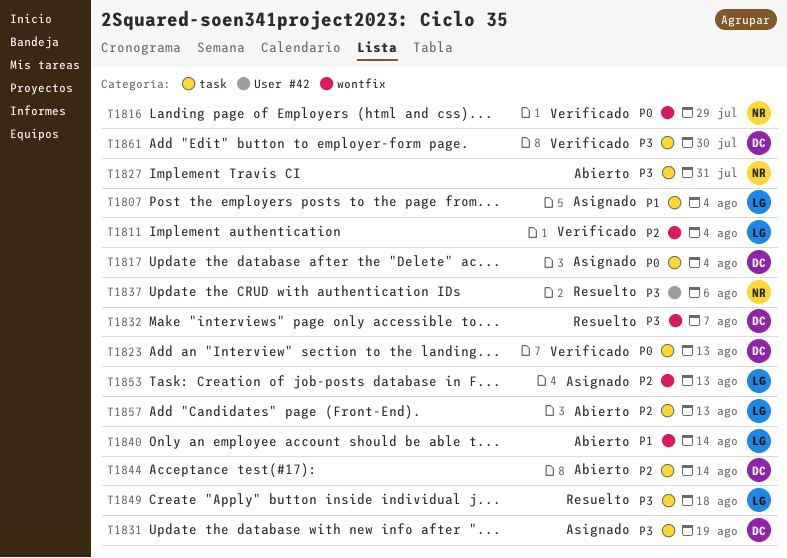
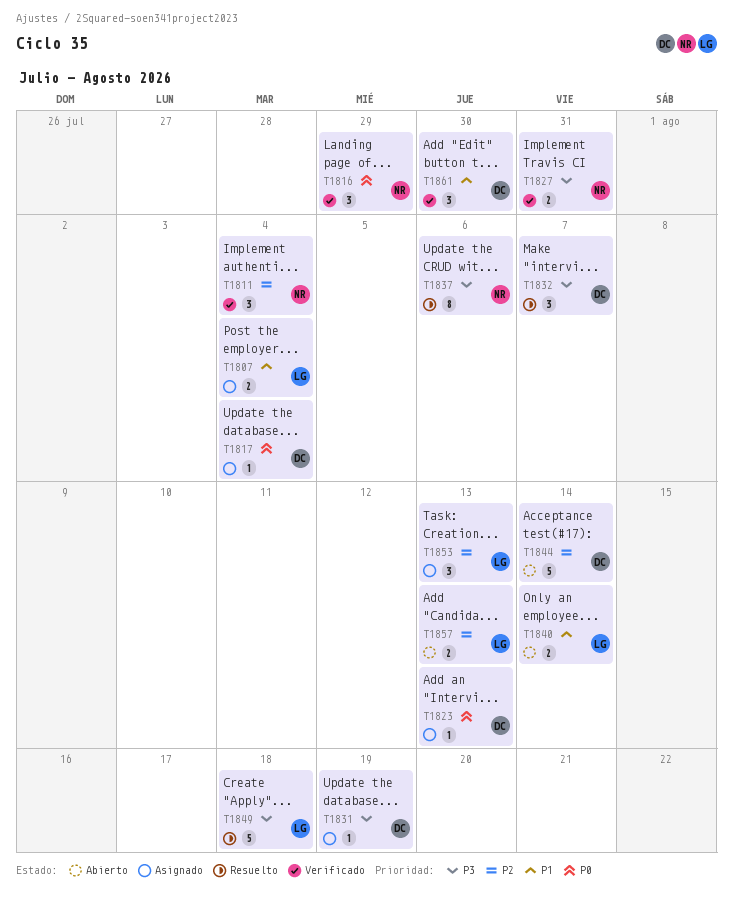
T1811, owner: LG -> NR
T1823, status: Verificado -> Asignado
T1827, status: Abierto -> Verificado
T1861, priority: P3 -> P1

